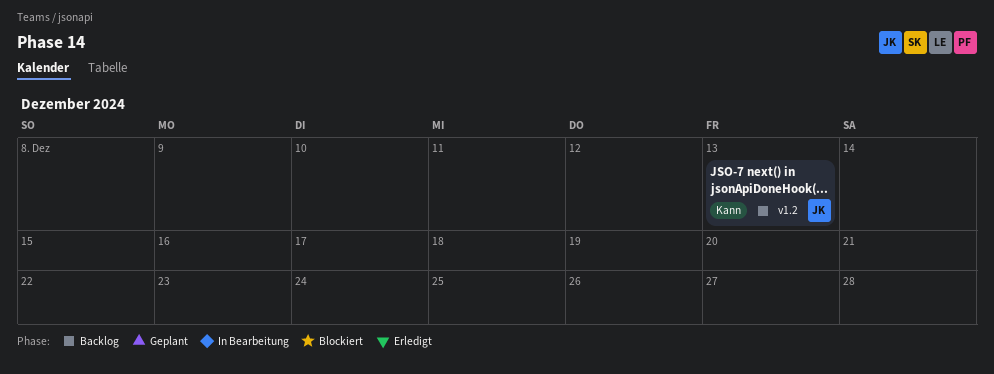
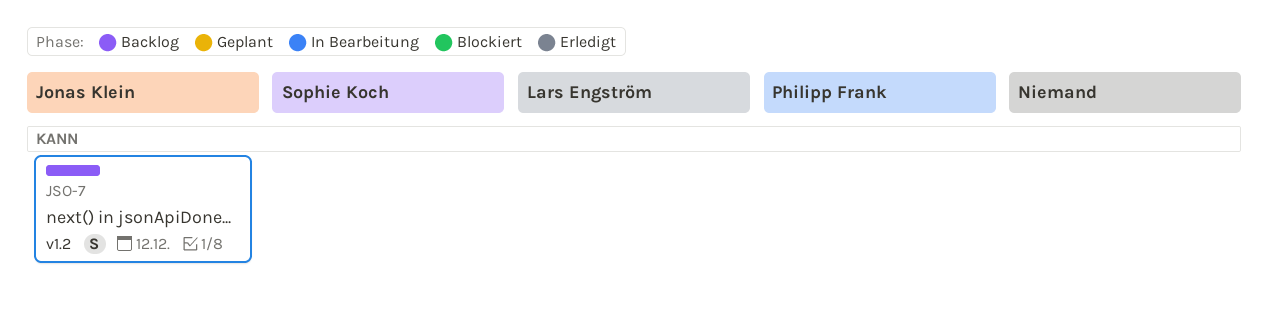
JSO-7, due: Dec 13 -> Dec 12

